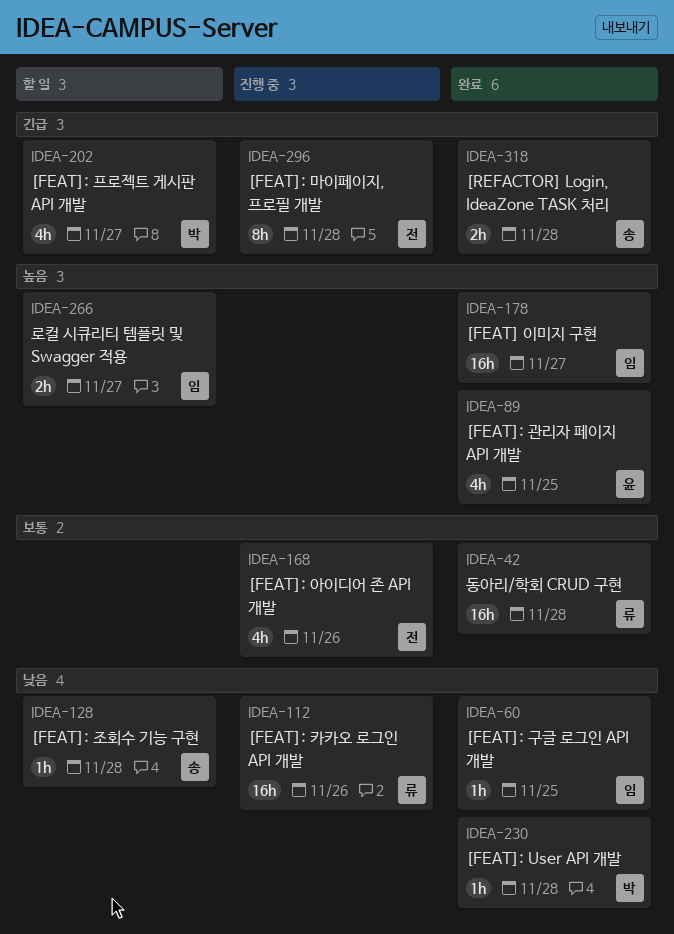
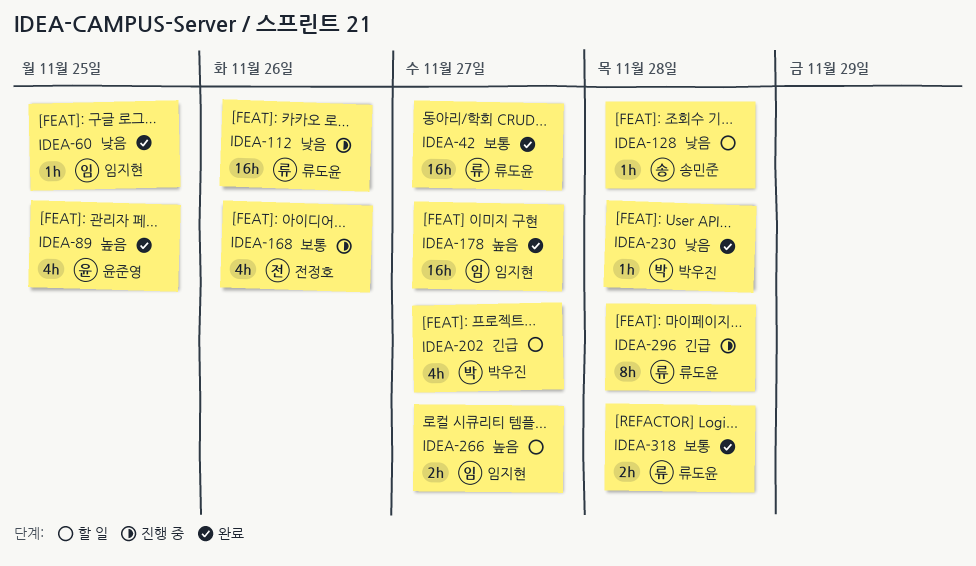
IDEA-42, due: Nov 28 -> Nov 27
IDEA-296, owner: 전정호 -> 류도윤
IDEA-318, owner: 송민준 -> 류도윤
IDEA-318, priority: 긴급 -> 보통

